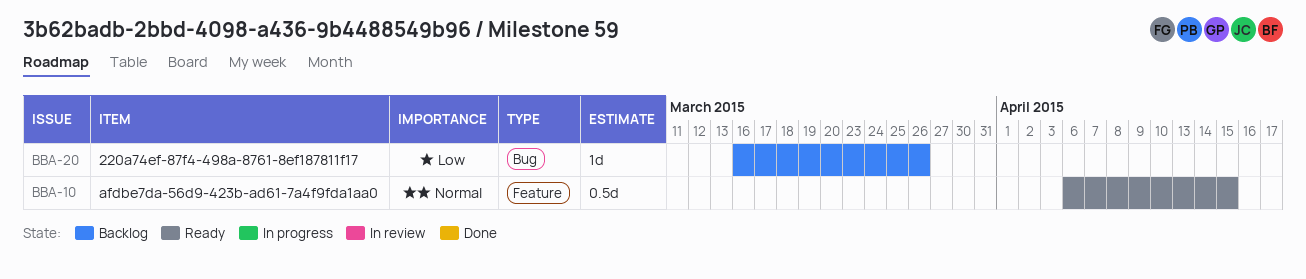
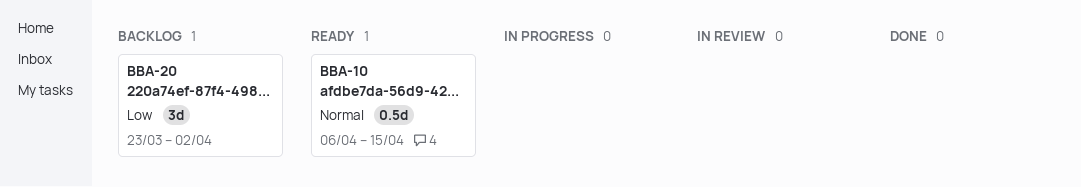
BBA-20, estimate: 1d -> 3d
BBA-20, start: Mar 16 -> Mar 23
BBA-20, due: Mar 26 -> Apr 2

